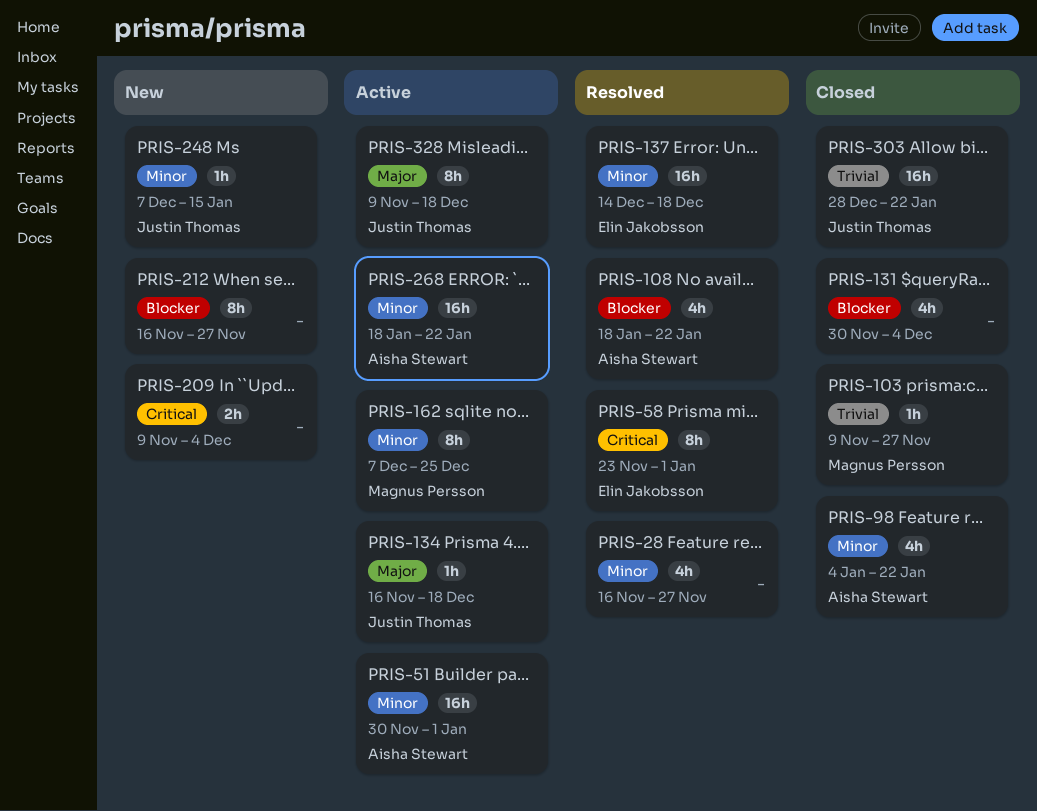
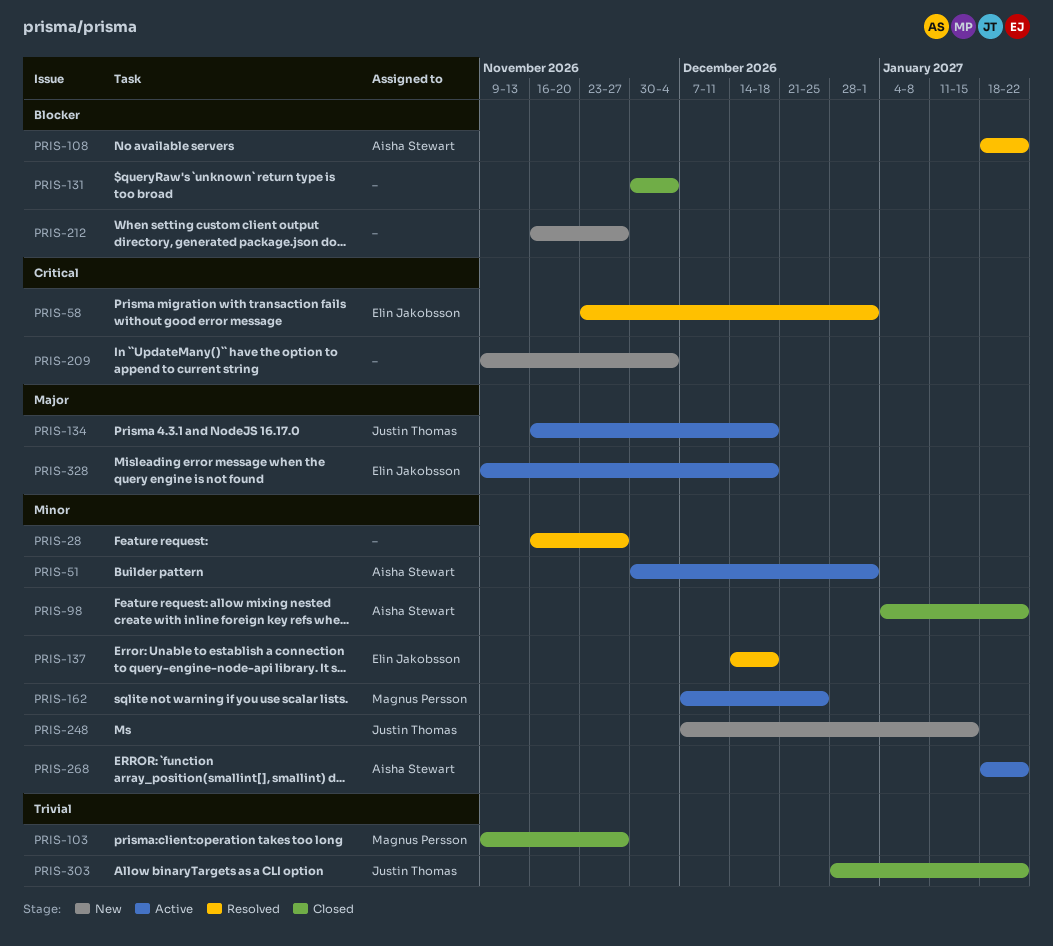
PRIS-328, owner: Justin Thomas -> Elin Jakobsson

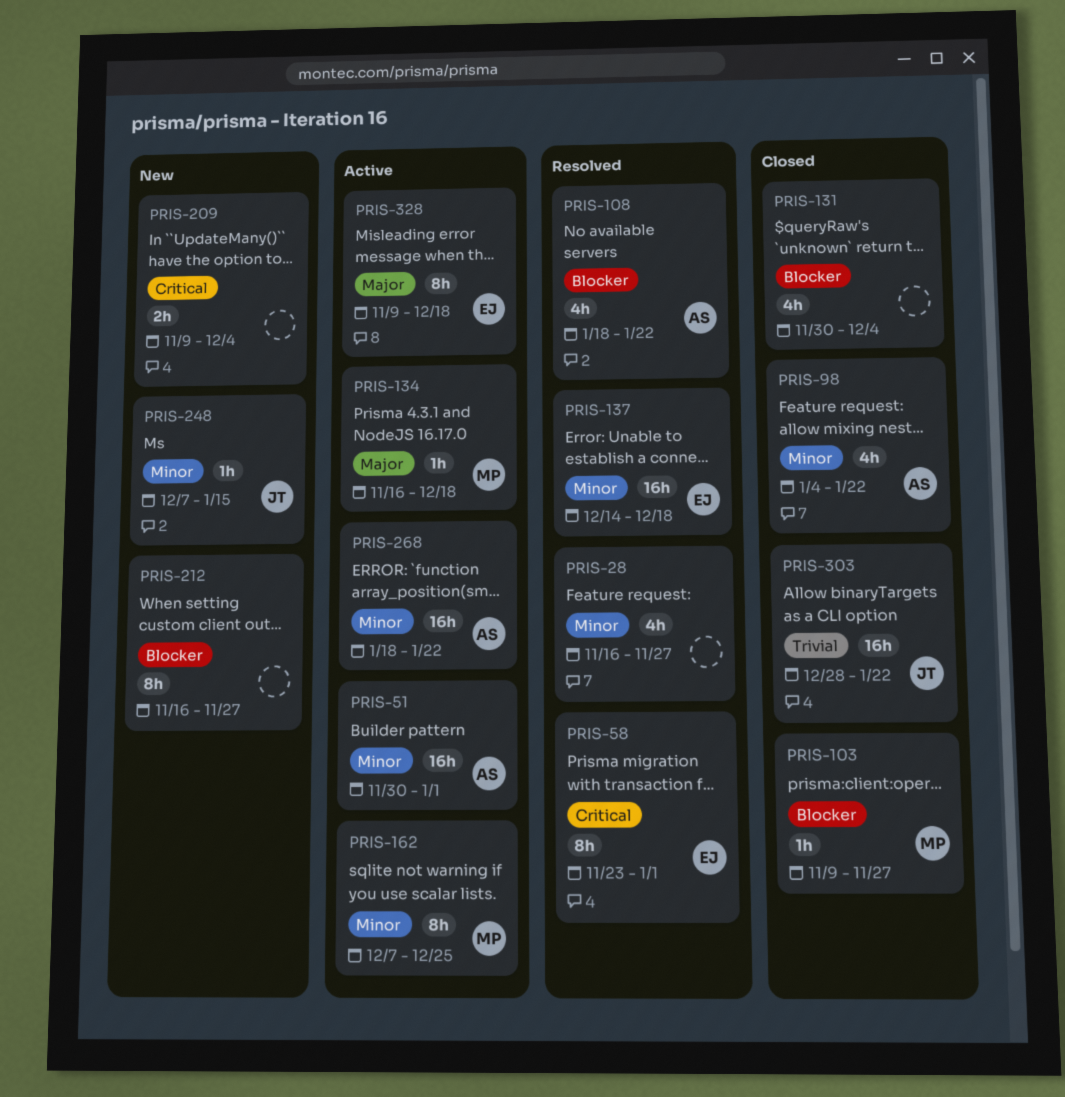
PRIS-103, priority: Trivial -> Blocker
PRIS-134, owner: Justin Thomas -> Magnus Persson

